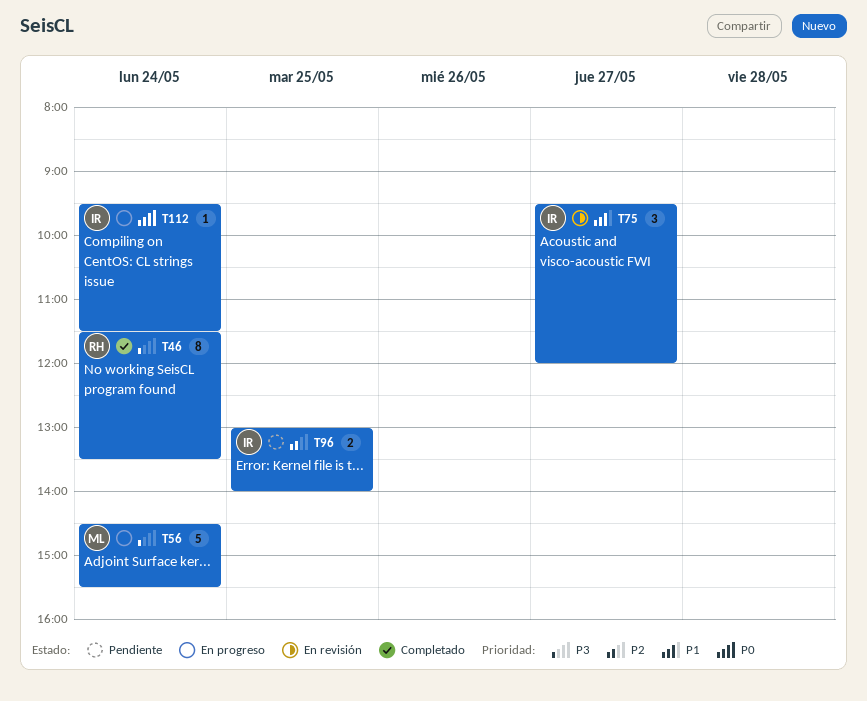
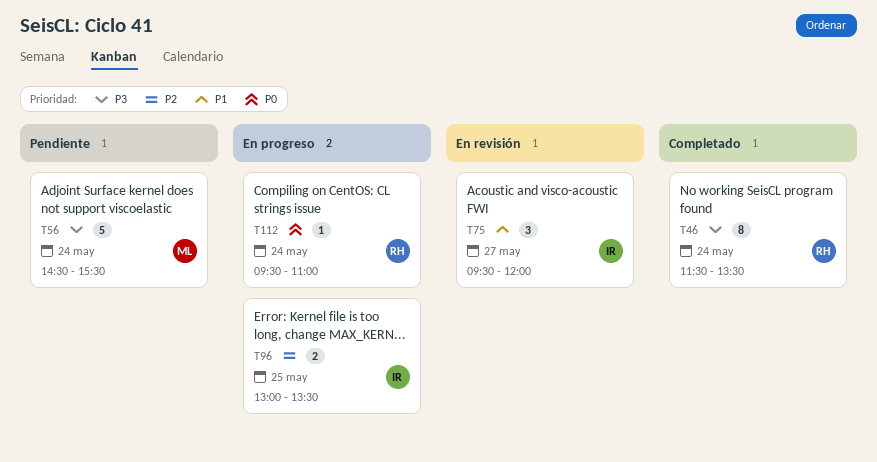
T56, status: En progreso -> Pendiente
T96, status: Pendiente -> En progreso
T96, ends: 14:00 -> 13:30
T112, owner: IR -> RH
T112, ends: 11:30 -> 11:00

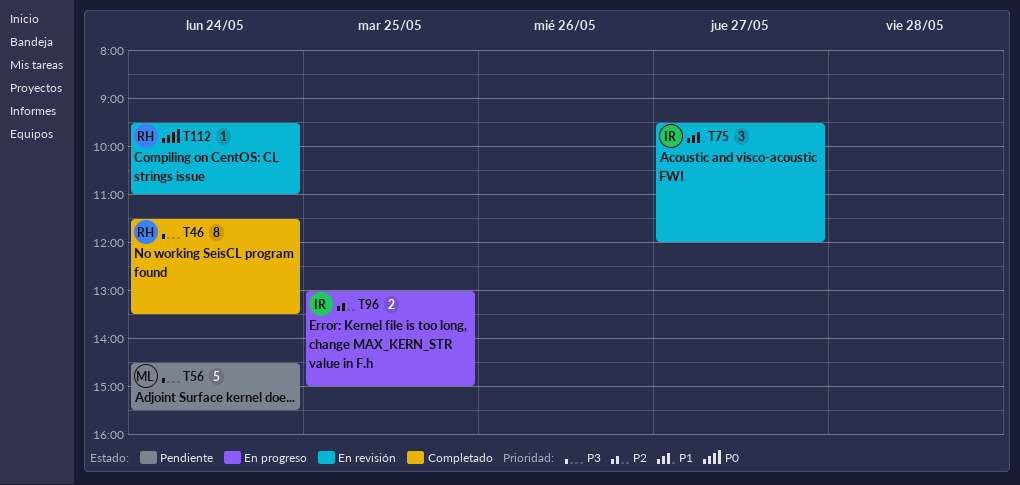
T96, ends: 13:30 -> 15:00
T112, status: En progreso -> En revisión

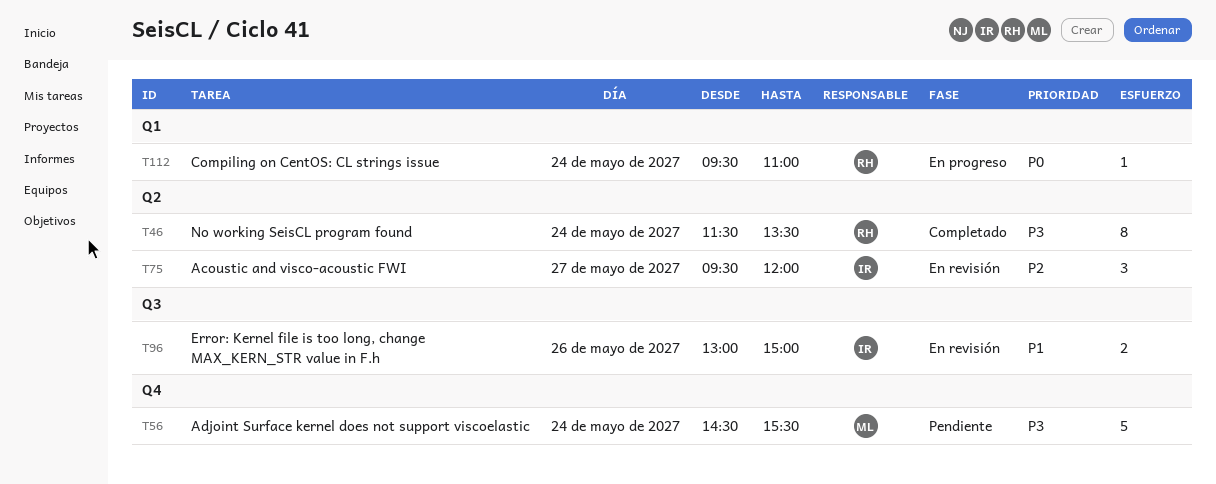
T75, priority: P1 -> P2
T96, status: En progreso -> En revisión
T96, priority: P2 -> P1
T96, day: May 25 -> May 26
T112, status: En revisión -> En progreso

